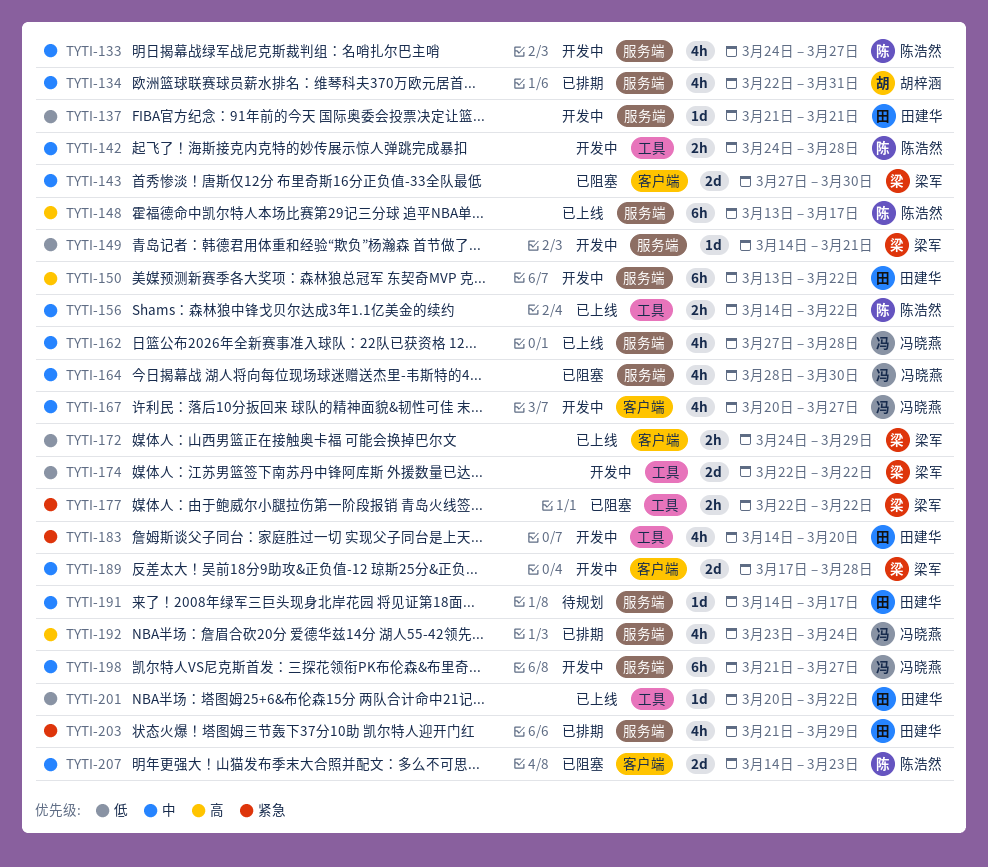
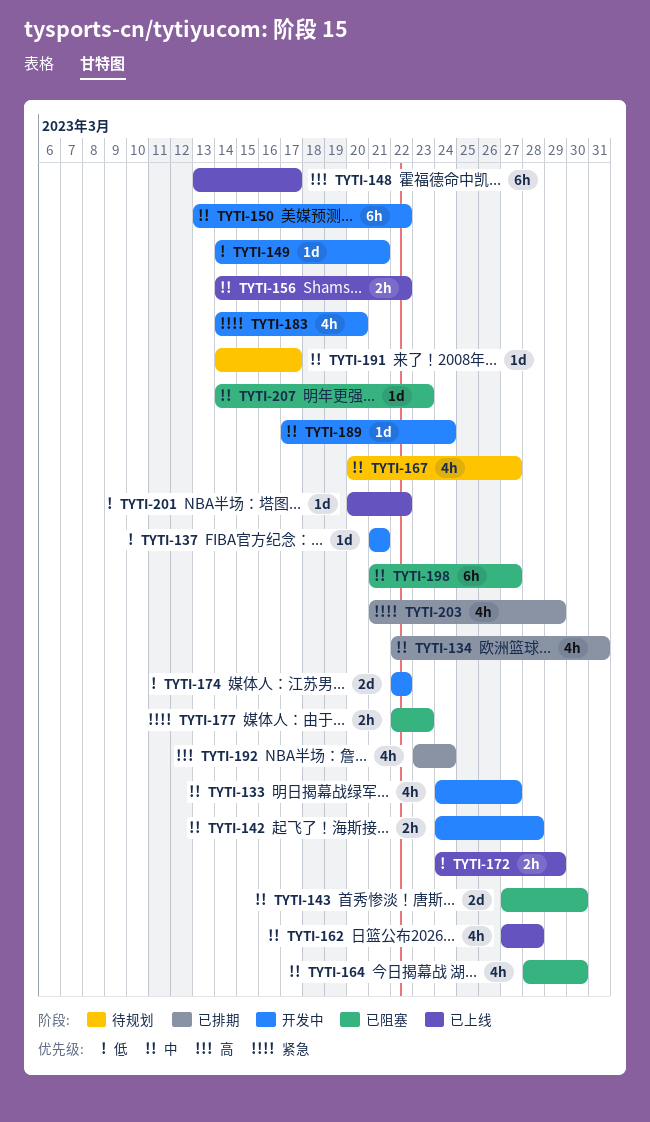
TYTI-150, priority: 高 -> 中
TYTI-167, status: 开发中 -> 待规划
TYTI-177, due: Mar 22 -> Mar 23
TYTI-189, estimate: 2d -> 1d
TYTI-189, due: Mar 28 -> Mar 24
TYTI-198, status: 开发中 -> 已阻塞
TYTI-207, estimate: 2d -> 1d

